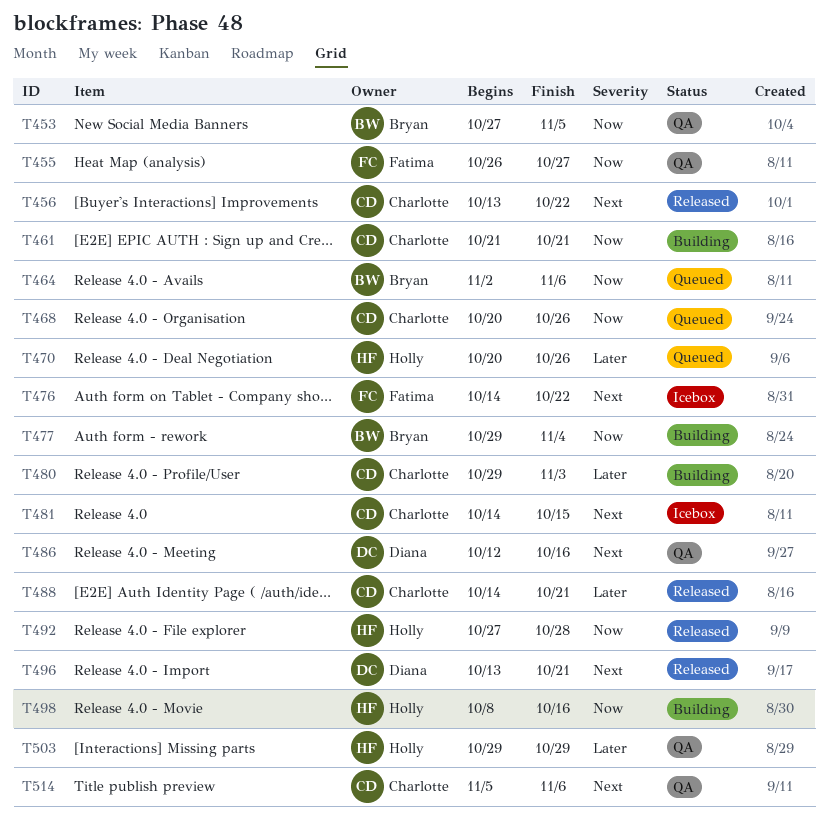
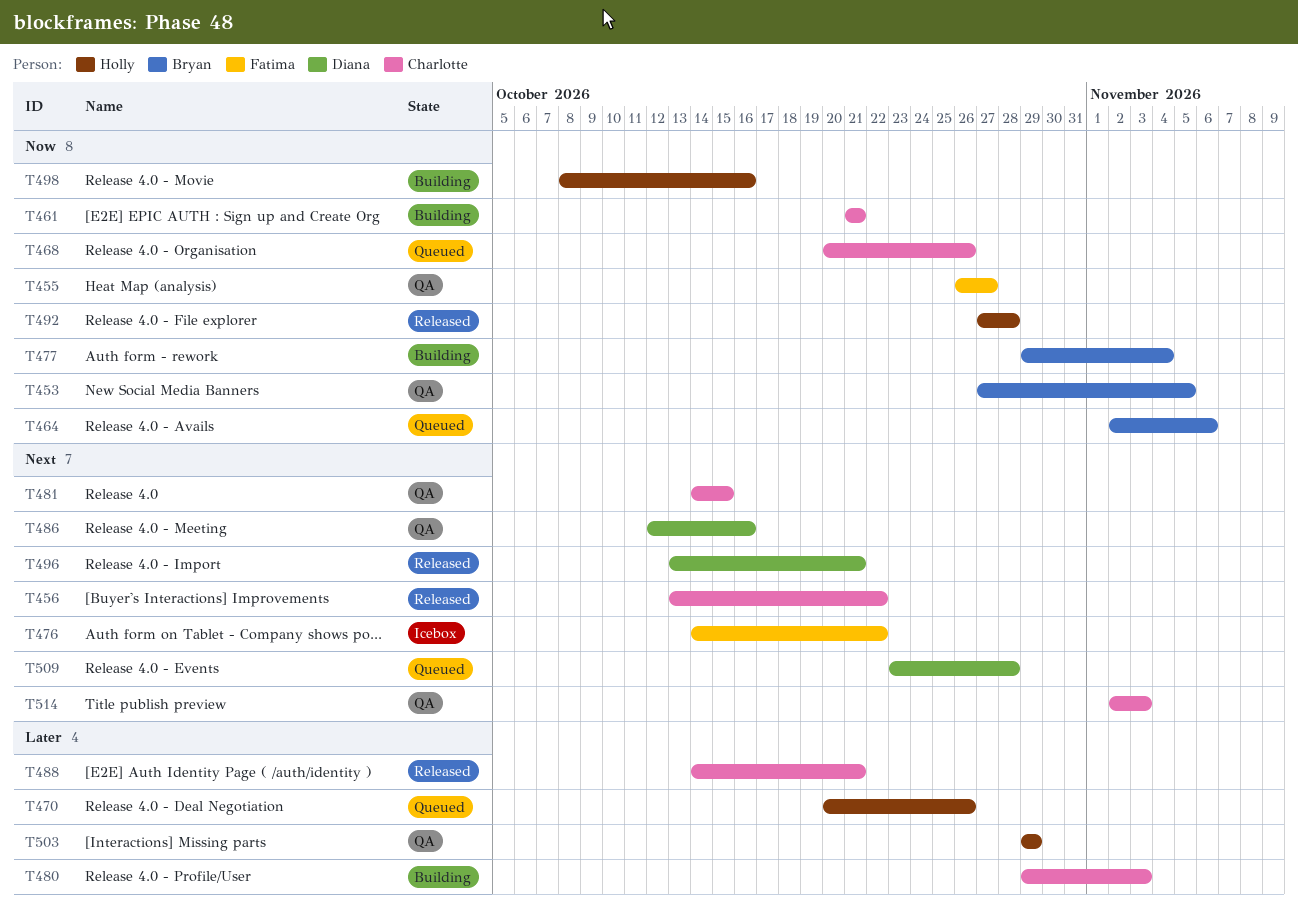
T481, status: Icebox -> QA
T509: none -> present
T514, start: Nov 5 -> Nov 2
T514, due: Nov 6 -> Nov 3

